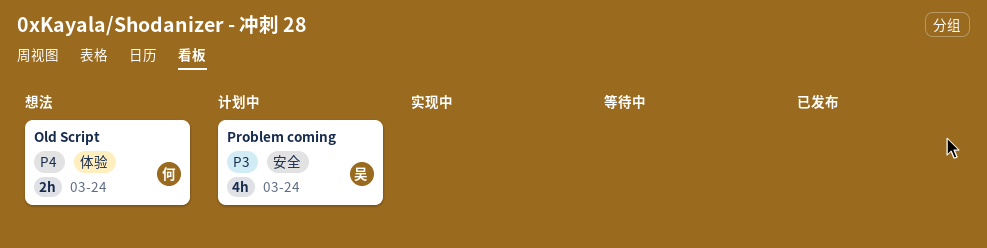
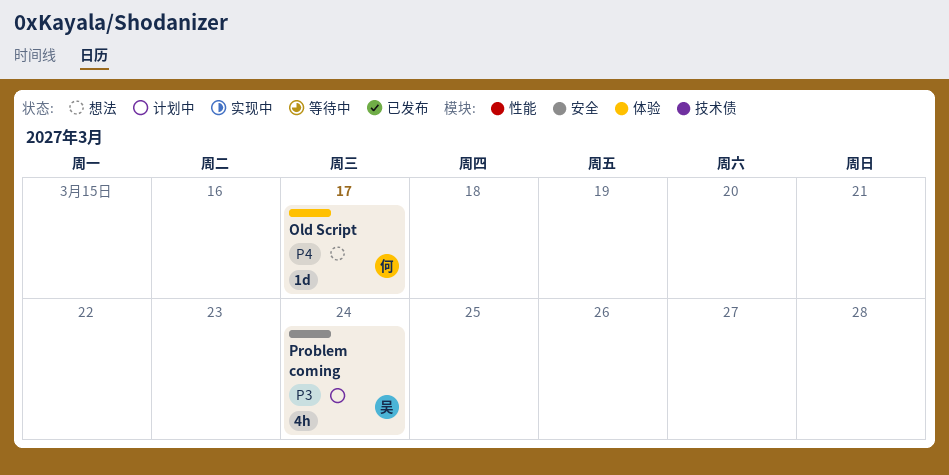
Old Script, estimate: 2h -> 1d
Old Script, due: Mar 24 -> Mar 17

